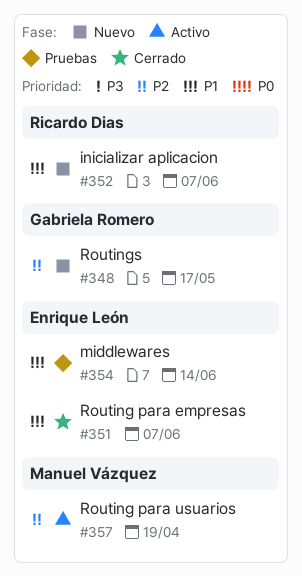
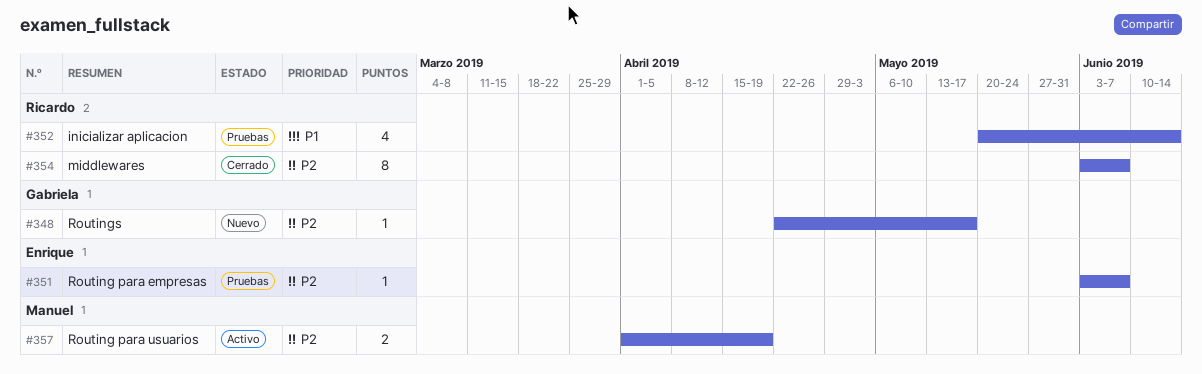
#351, status: Cerrado -> Pruebas
#351, priority: P1 -> P2
#352, status: Nuevo -> Pruebas
#352, due: Jun 7 -> Jun 14
#354, status: Pruebas -> Cerrado
#354, owner: Enrique León -> Ricardo Dias
#354, priority: P1 -> P2
#354, due: Jun 14 -> Jun 7

